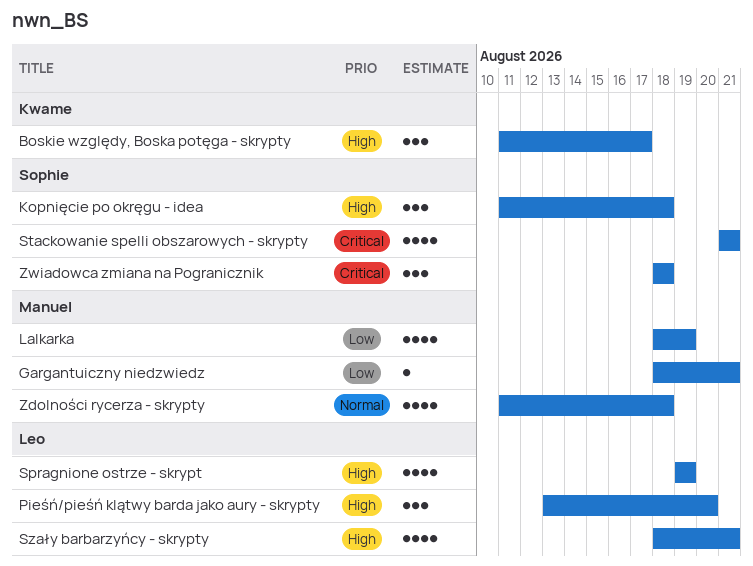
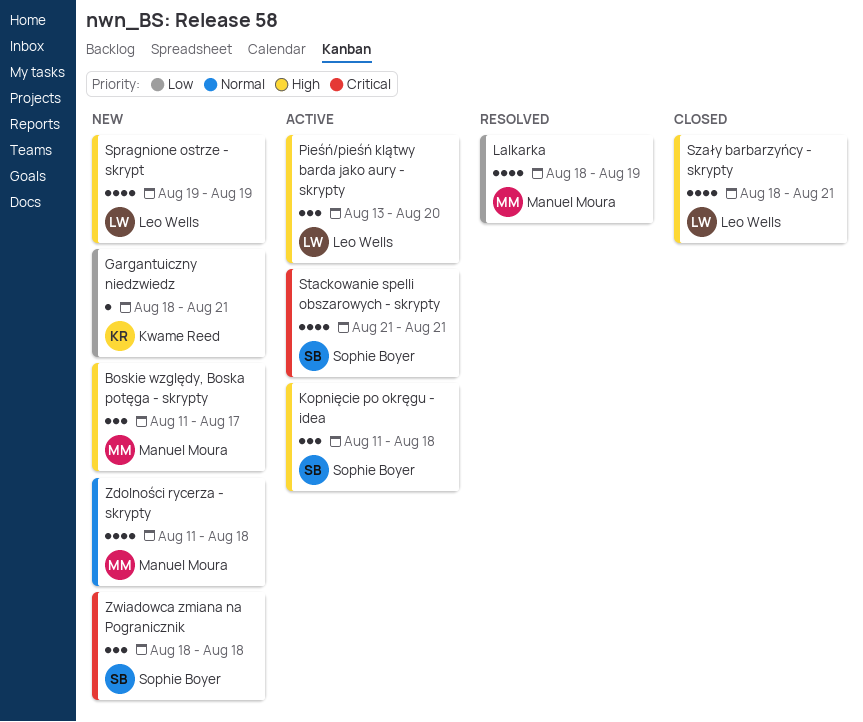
Boskie względy, Boska potęga - skrypty, owner: Kwame Reed -> Manuel Moura
Gargantuiczny niedzwiedz, owner: Manuel Moura -> Kwame Reed

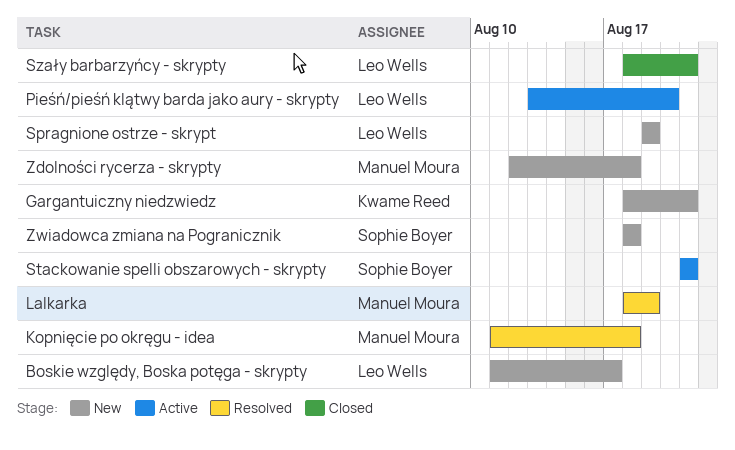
Boskie względy, Boska potęga - skrypty, owner: Manuel Moura -> Leo Wells
Kopnięcie po okręgu - idea, status: Active -> Resolved
Kopnięcie po okręgu - idea, owner: Sophie Boyer -> Manuel Moura
Zdolności rycerza - skrypty, start: Aug 11 -> Aug 12

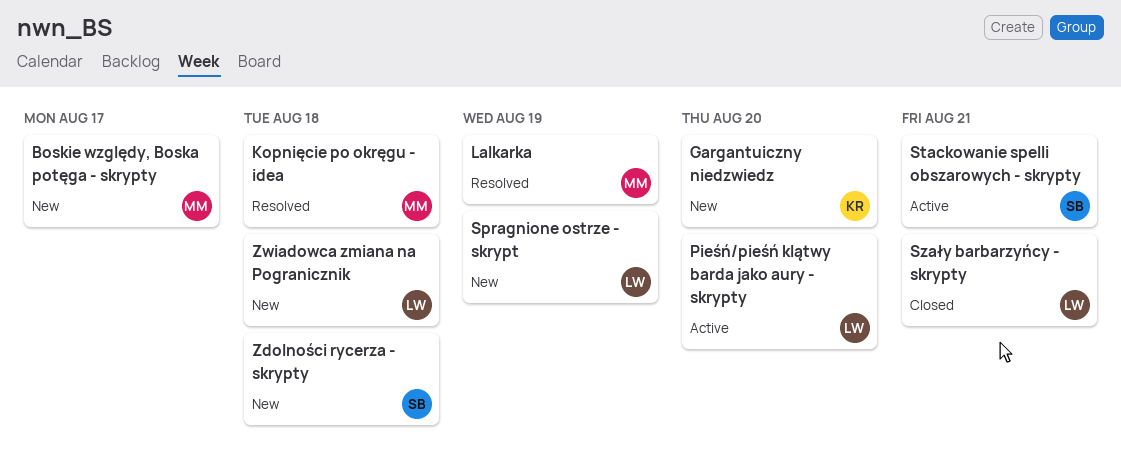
Boskie względy, Boska potęga - skrypty, owner: Leo Wells -> Manuel Moura
Gargantuiczny niedzwiedz, due: Aug 21 -> Aug 20
Zdolności rycerza - skrypty, owner: Manuel Moura -> Sophie Boyer
Zwiadowca zmiana na Pogranicznik, owner: Sophie Boyer -> Leo Wells

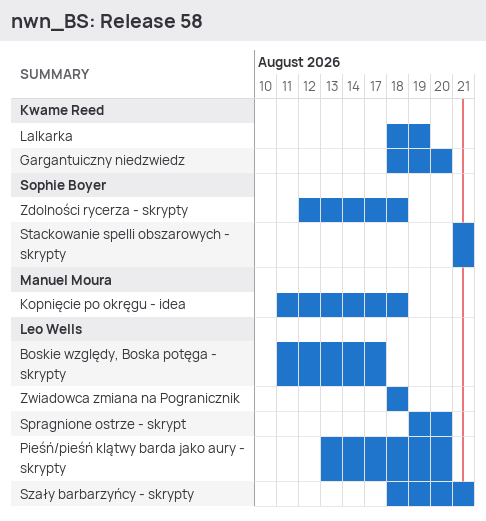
Boskie względy, Boska potęga - skrypty, owner: Manuel Moura -> Leo Wells
Lalkarka, owner: Manuel Moura -> Kwame Reed
Spragnione ostrze - skrypt, due: Aug 19 -> Aug 20

